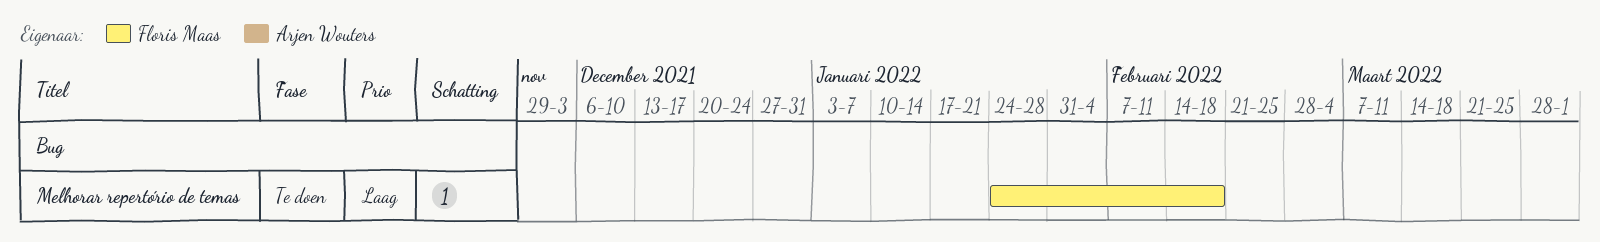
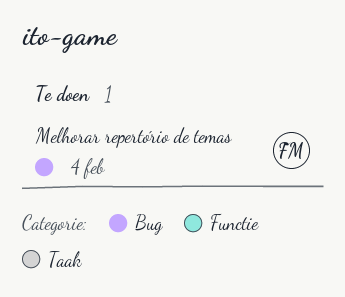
Melhorar repertório de temas, due: Feb 18 -> Feb 4

